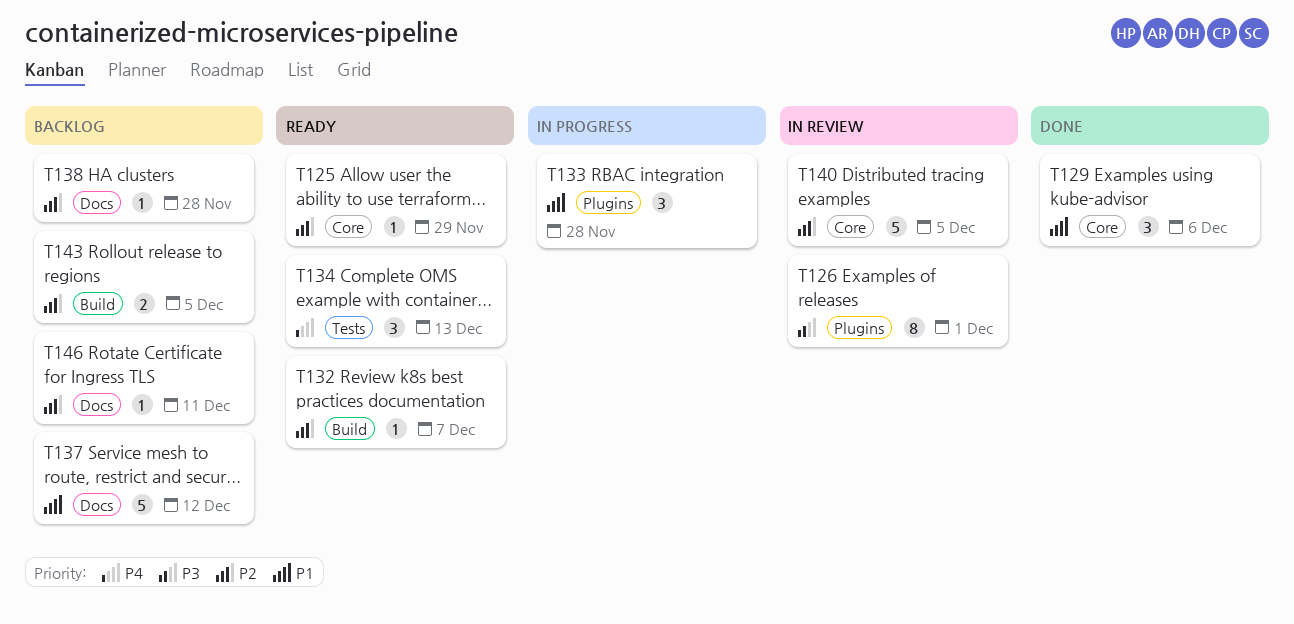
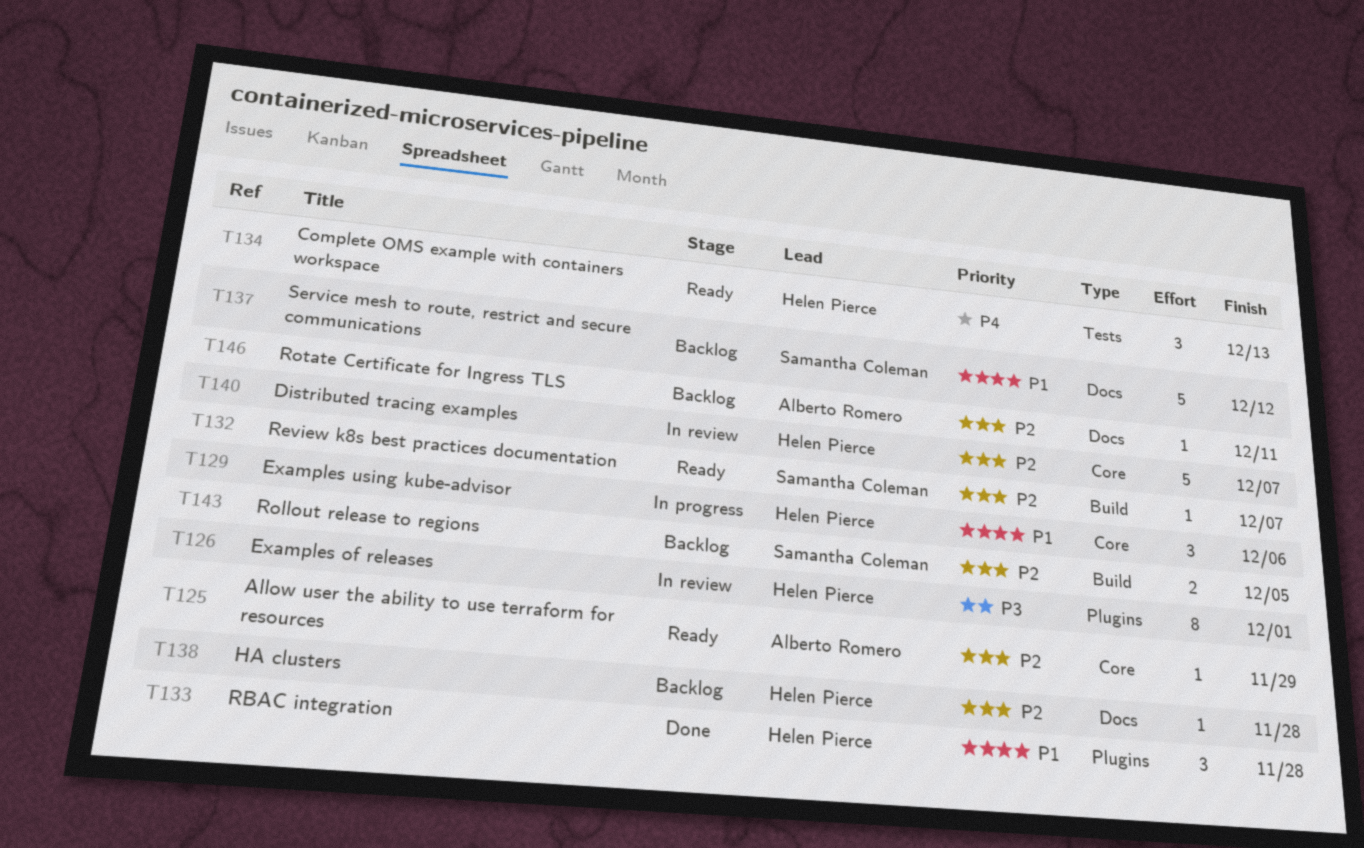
T129, status: Done -> In progress
T133, status: In progress -> Done
T140, due: Dec 5 -> Dec 7

